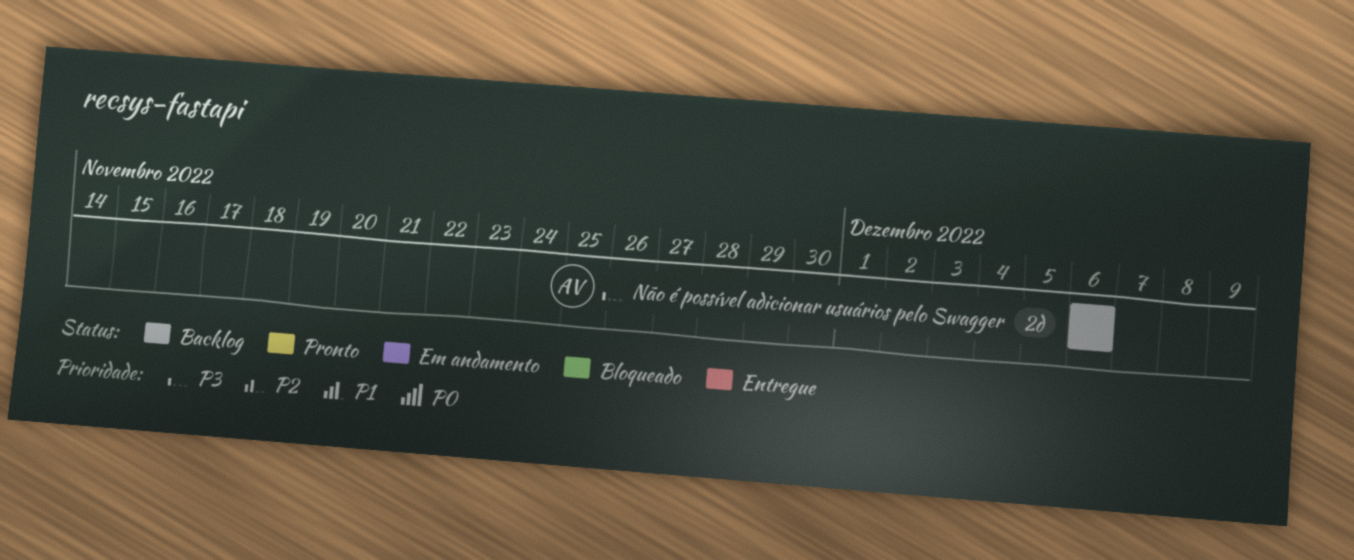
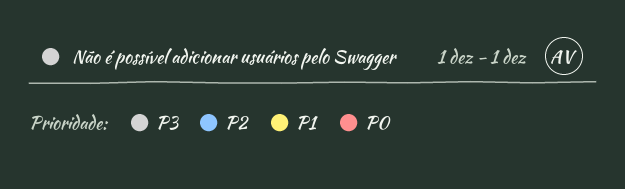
Não é possível adicionar usuários pelo Swagger, start: Dec 6 -> Dec 1
Não é possível adicionar usuários pelo Swagger, due: Dec 6 -> Dec 1

